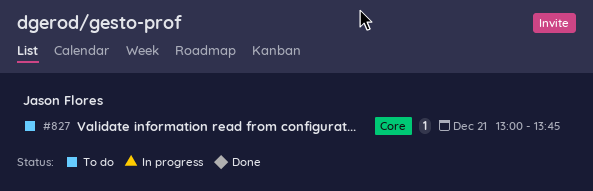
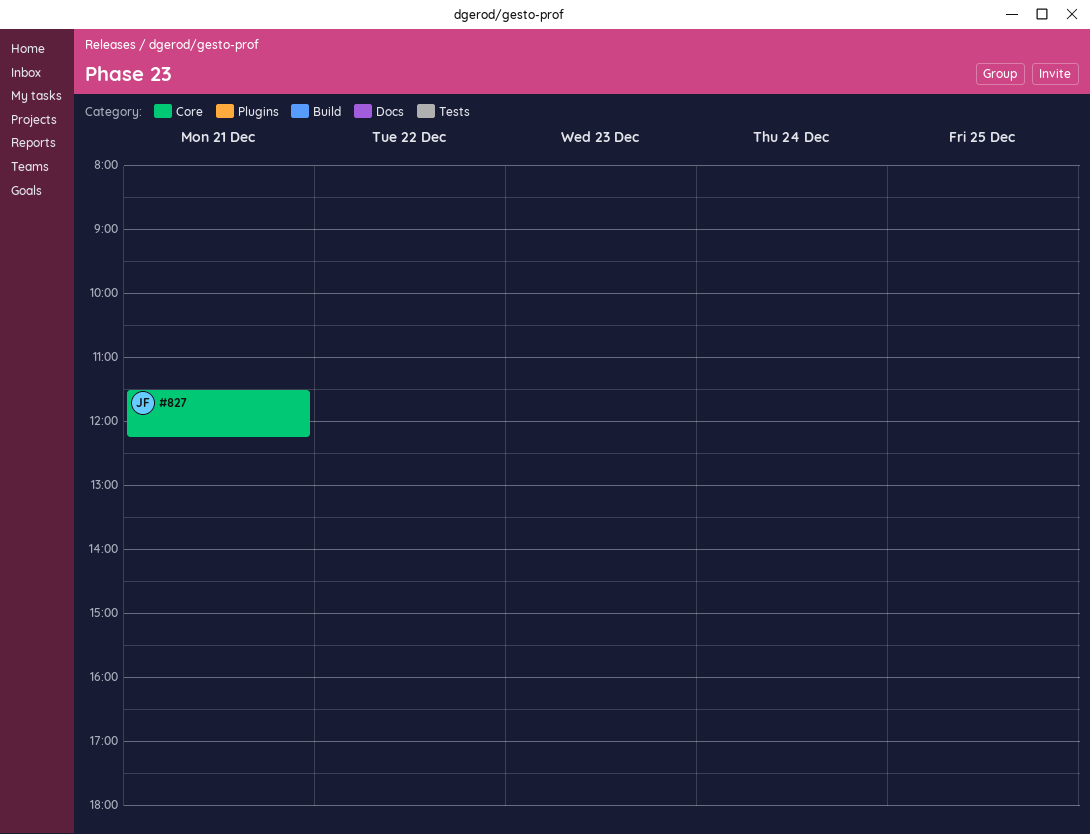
#827, begins: 13:00 -> 11:30
#827, ends: 13:45 -> 12:15

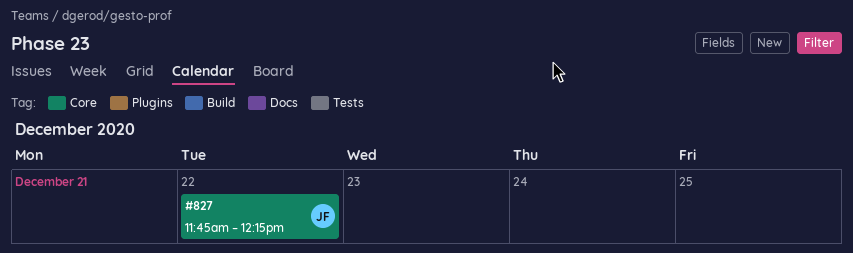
#827, day: Dec 21 -> Dec 22
#827, begins: 11:30 -> 11:45

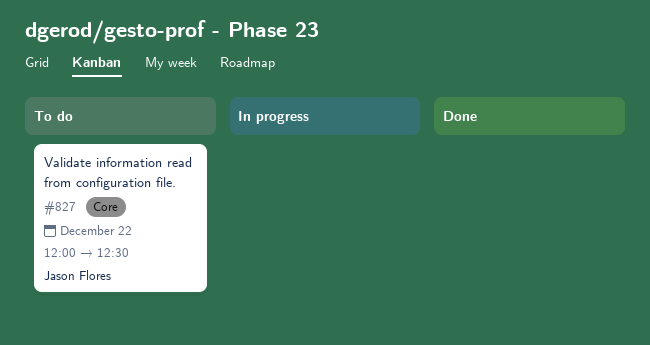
#827, begins: 11:45 -> 12:00
#827, ends: 12:15 -> 12:30

